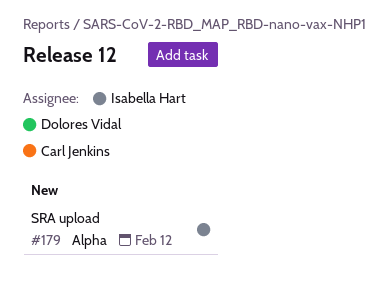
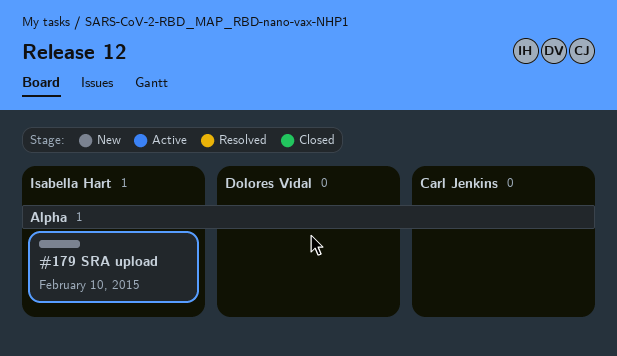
#179, due: Feb 12 -> Feb 10

